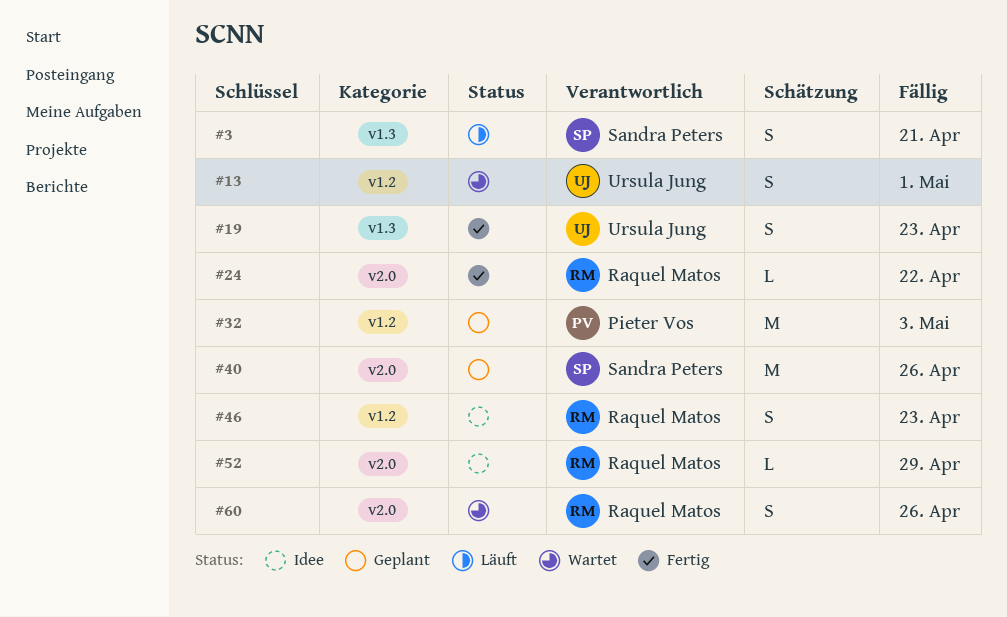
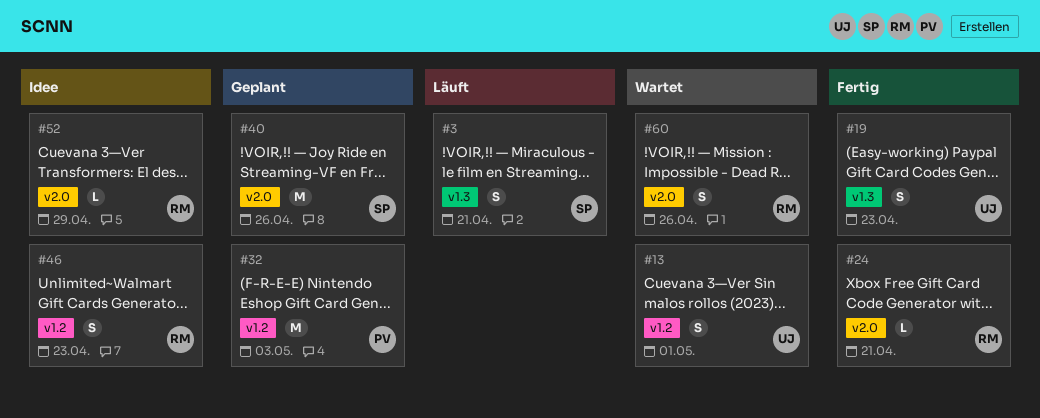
#24, due: Apr 22 -> Apr 21

